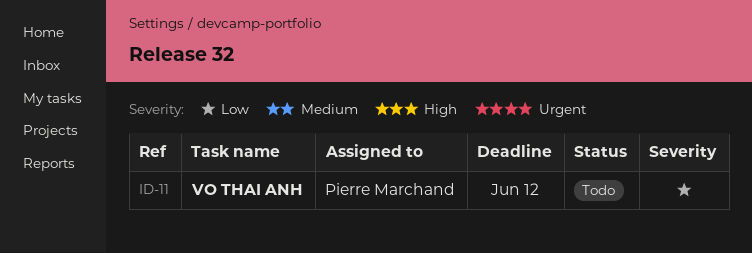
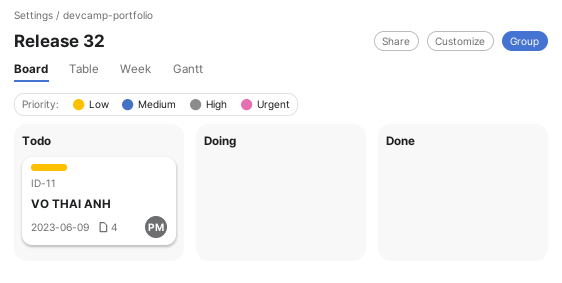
ID-11, due: Jun 12 -> Jun 9

